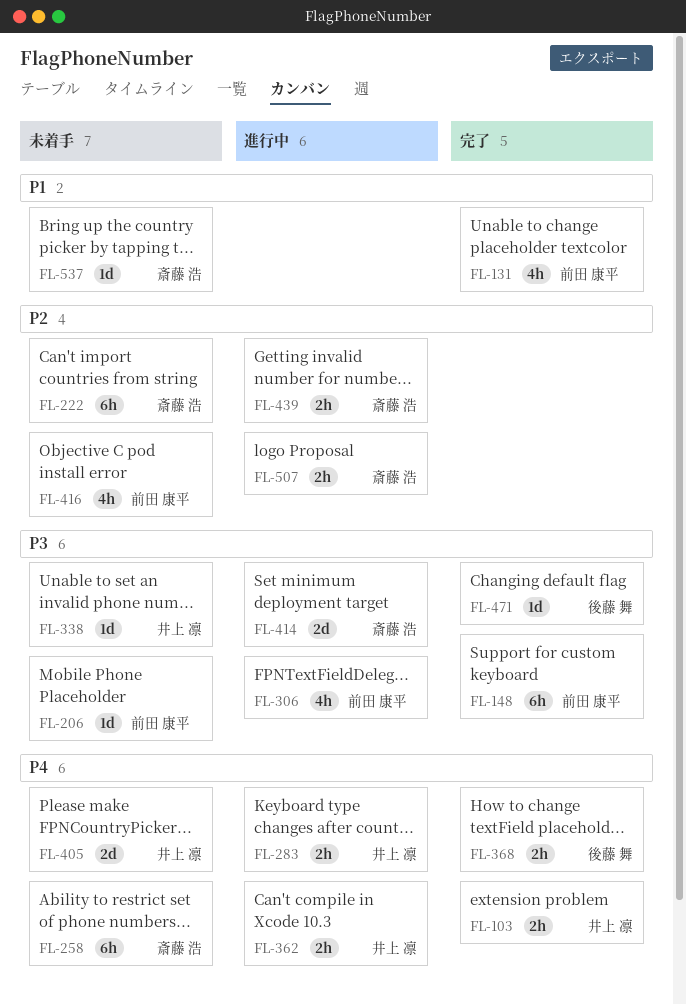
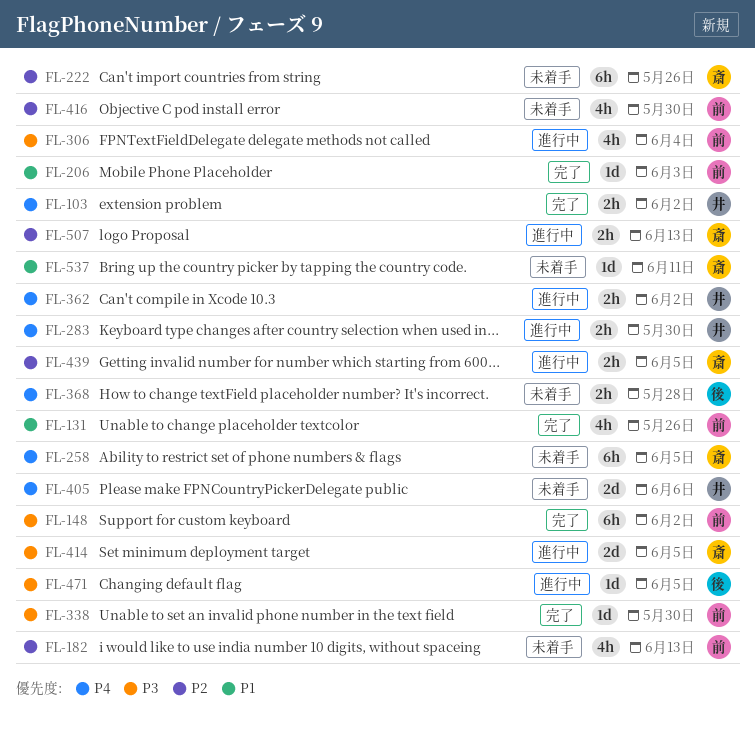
FL-182: none -> present
FL-206, status: 未着手 -> 完了
FL-206, priority: P3 -> P1
FL-338, status: 未着手 -> 完了
FL-338, owner: 井上 凛 -> 前田 康平
FL-368, status: 完了 -> 未着手
FL-471, status: 完了 -> 進行中

